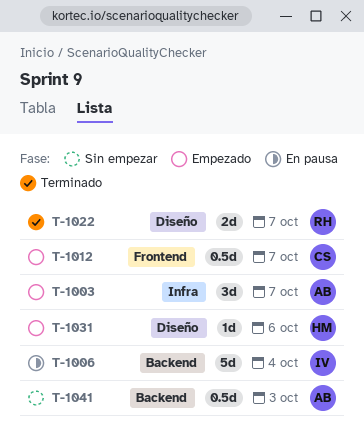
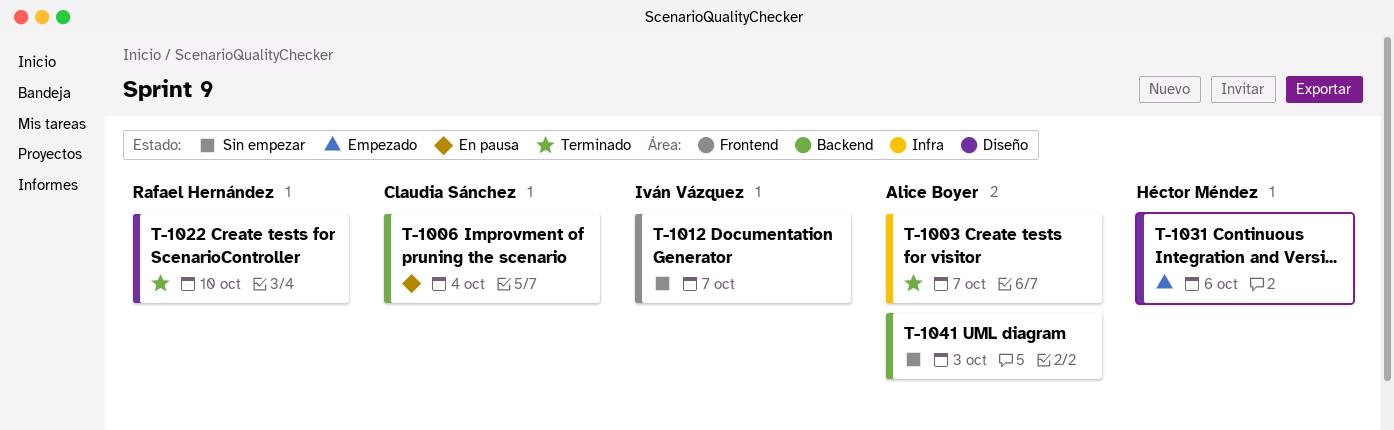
T-1003, status: Empezado -> Terminado
T-1006, owner: Iván Vázquez -> Claudia Sánchez
T-1012, status: Empezado -> Sin empezar
T-1012, owner: Claudia Sánchez -> Iván Vázquez
T-1022, due: Oct 7 -> Oct 10

